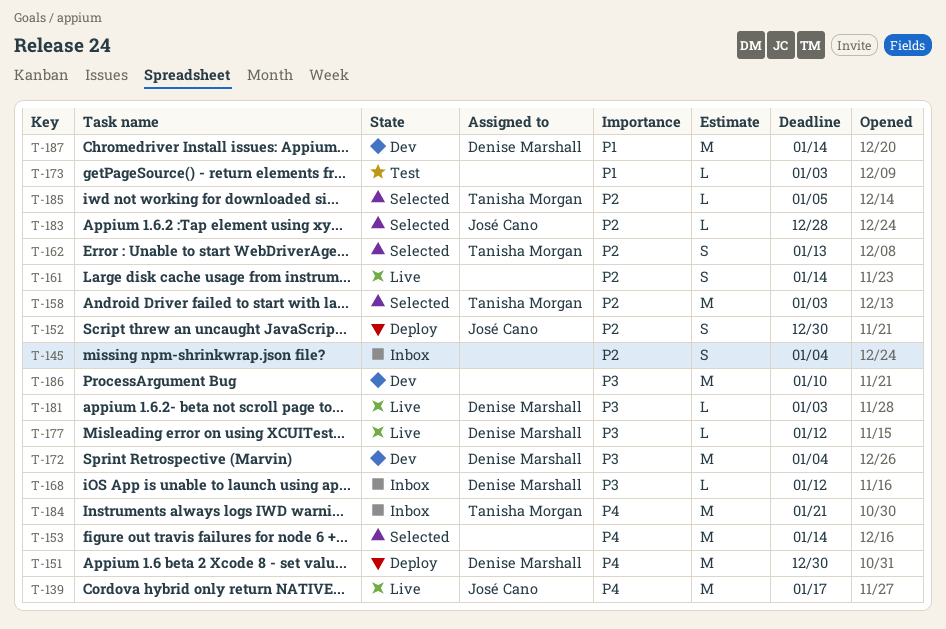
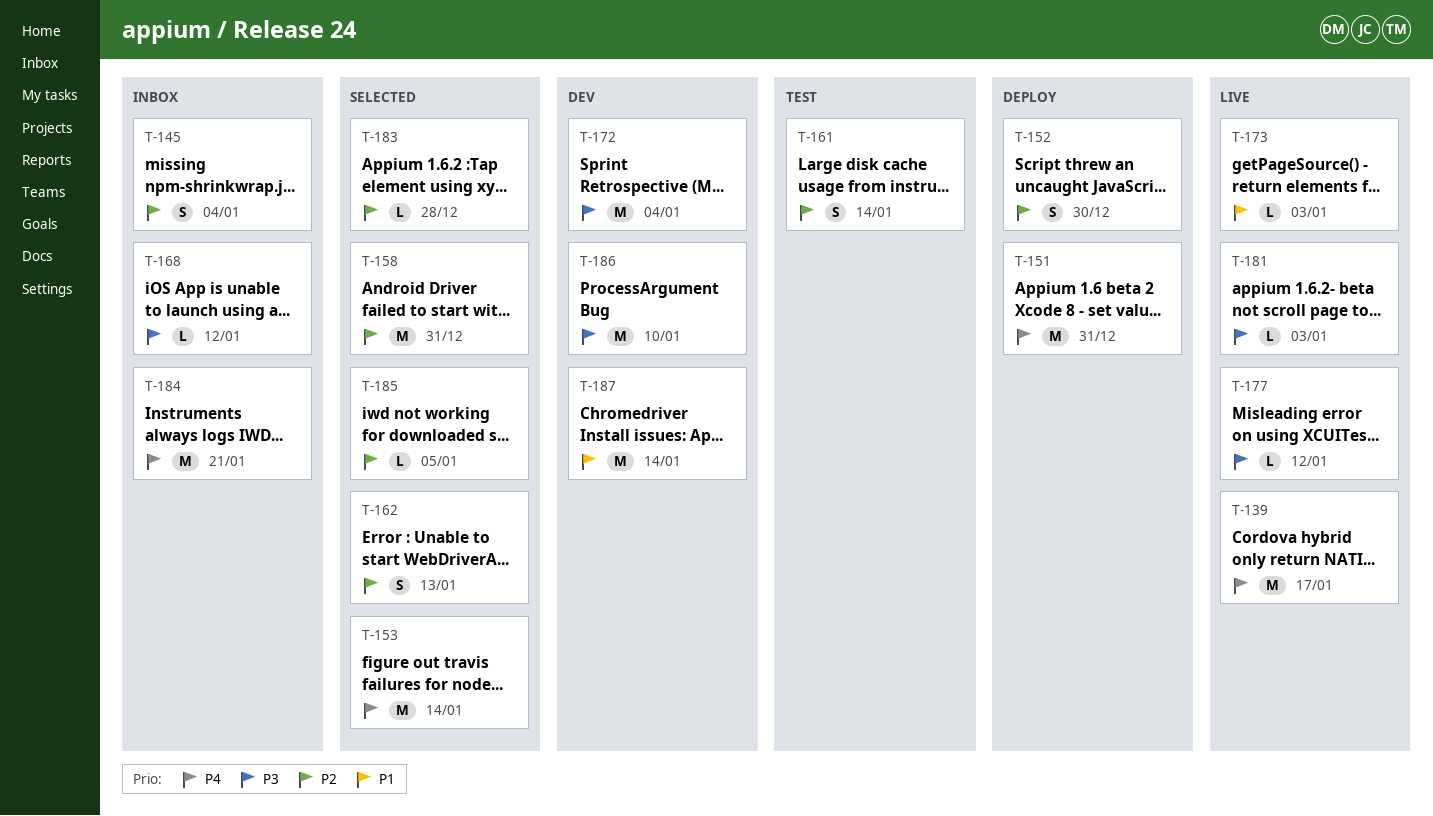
T-151, due: Dec 30 -> Dec 31
T-158, due: Jan 3 -> Dec 31
T-161, status: Live -> Test
T-173, status: Test -> Live

